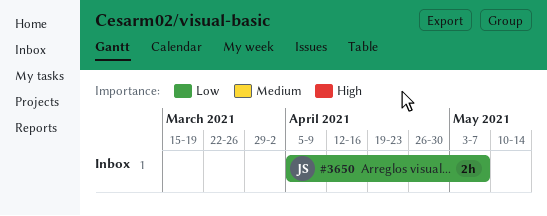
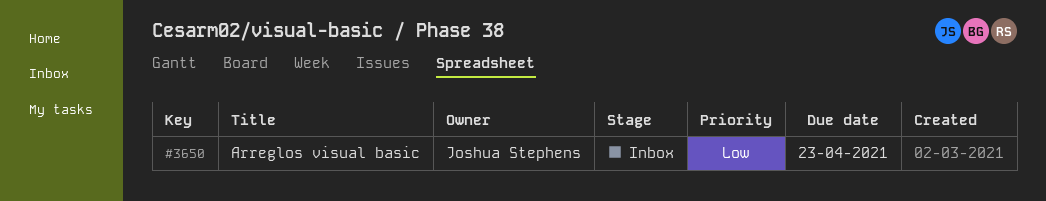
#3650, due: May 7 -> Apr 23

